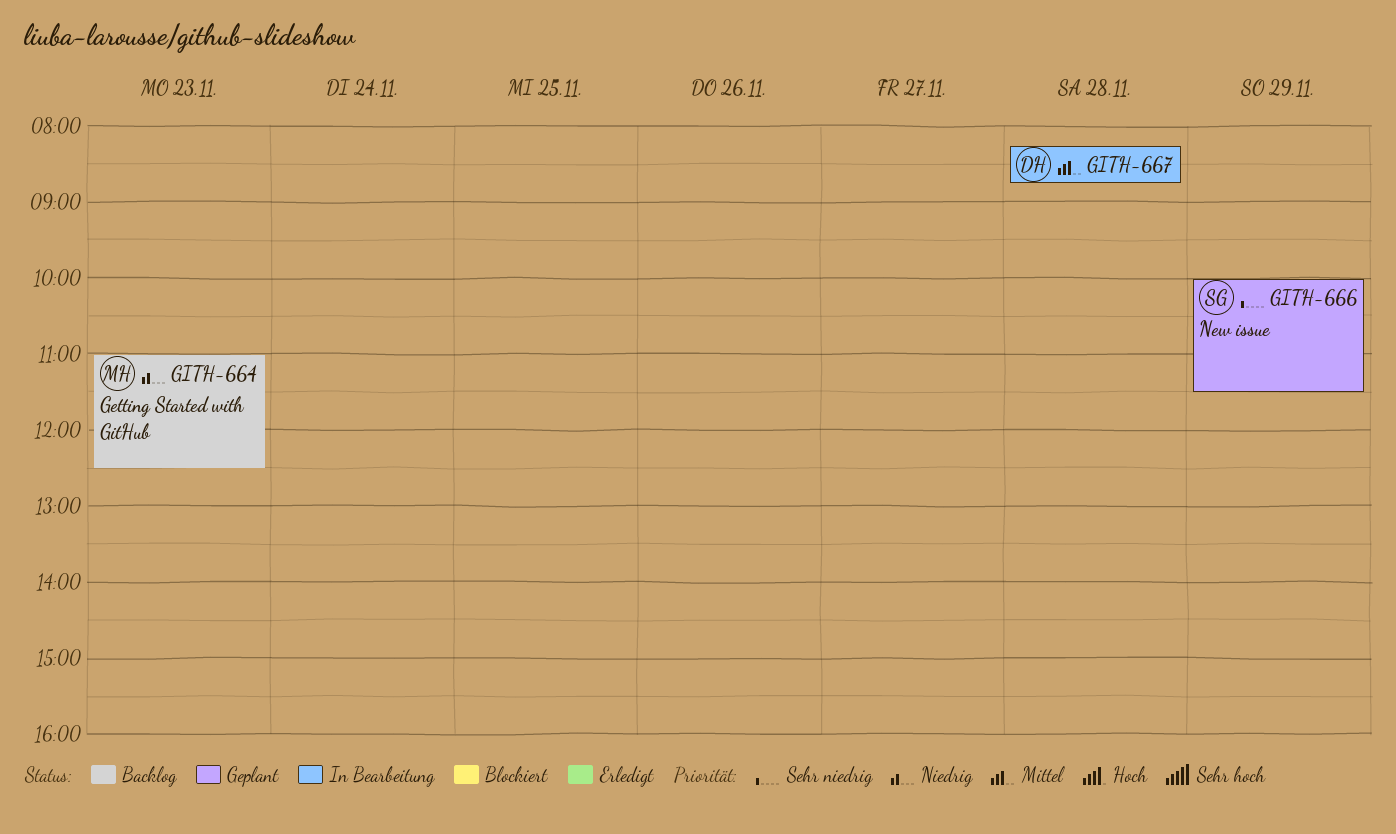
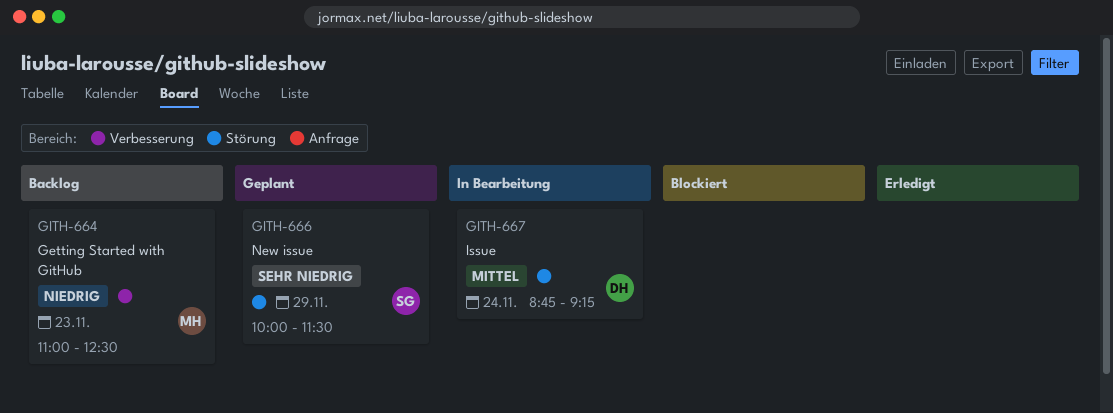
GITH-667, day: Nov 28 -> Nov 24
GITH-667, begins: 08:15 -> 08:45
GITH-667, ends: 08:45 -> 09:15

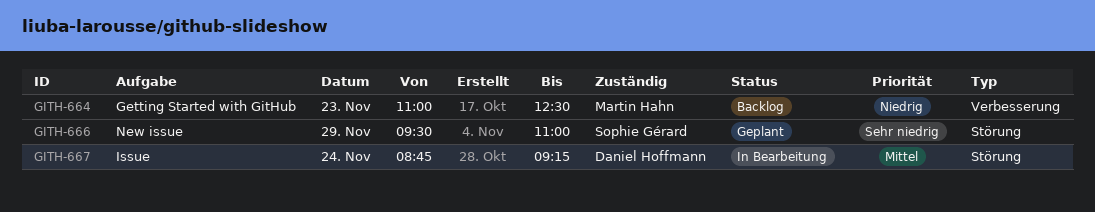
GITH-666, begins: 10:00 -> 09:30
GITH-666, ends: 11:30 -> 11:00

